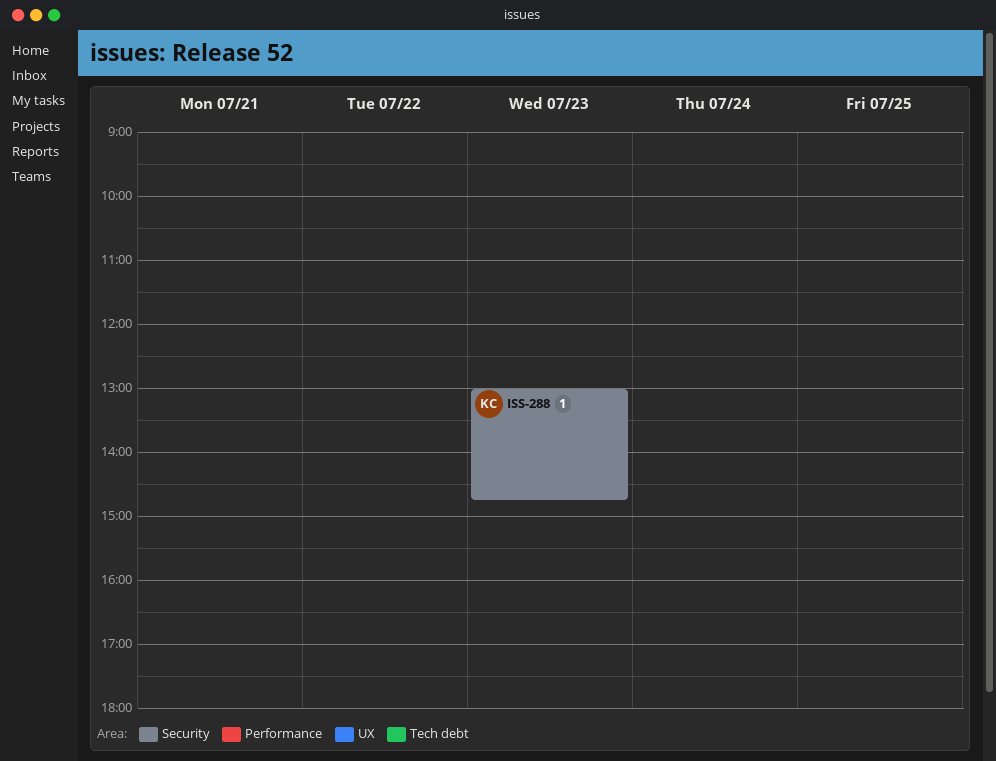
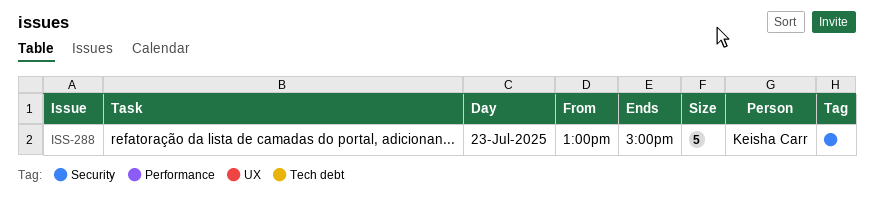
ISS-288, estimate: 1 -> 5
ISS-288, ends: 14:45 -> 15:00

